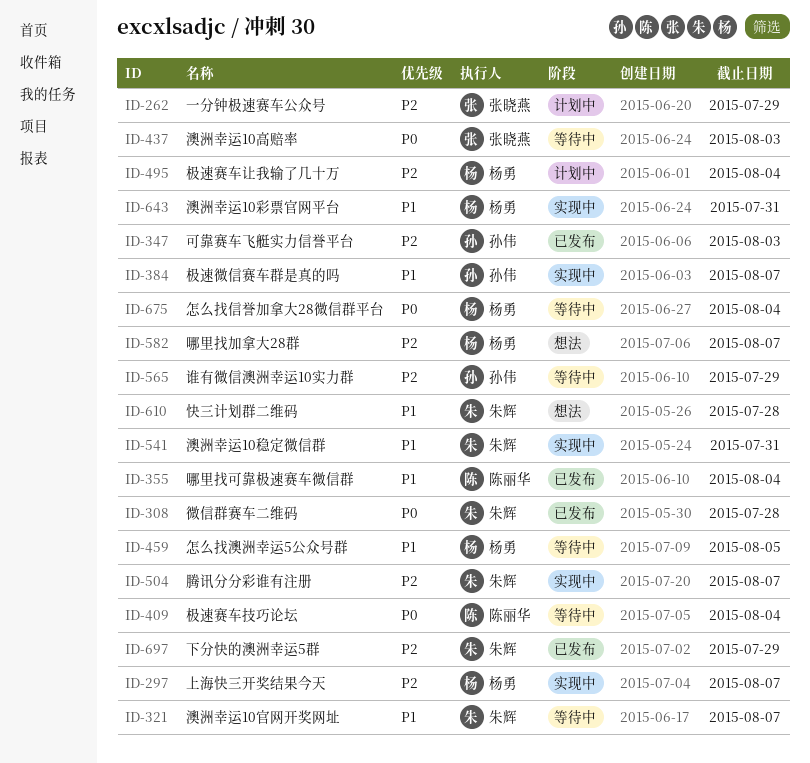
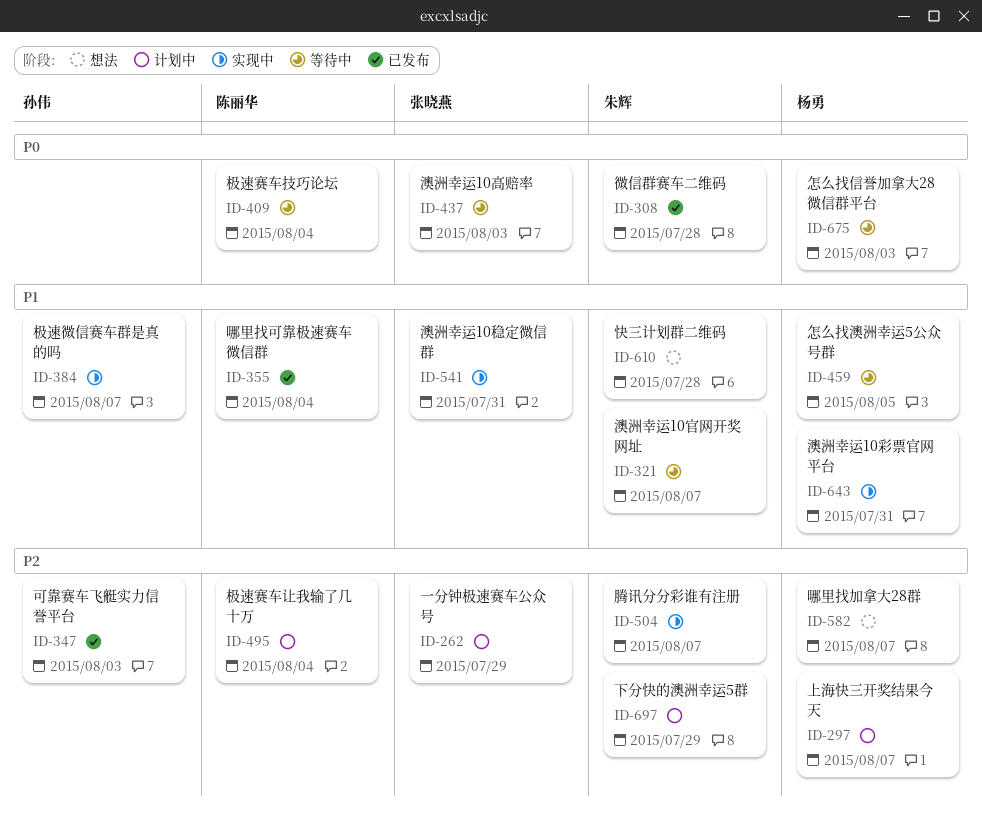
ID-297, status: 实现中 -> 计划中
ID-495, owner: 杨勇 -> 陈丽华
ID-541, owner: 朱辉 -> 张晓燕
ID-565: present -> none
ID-675, due: Aug 4 -> Aug 3
ID-697, status: 已发布 -> 计划中

